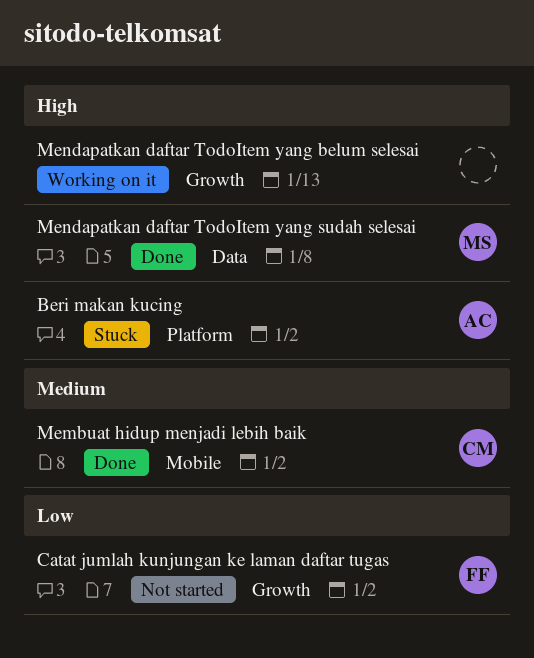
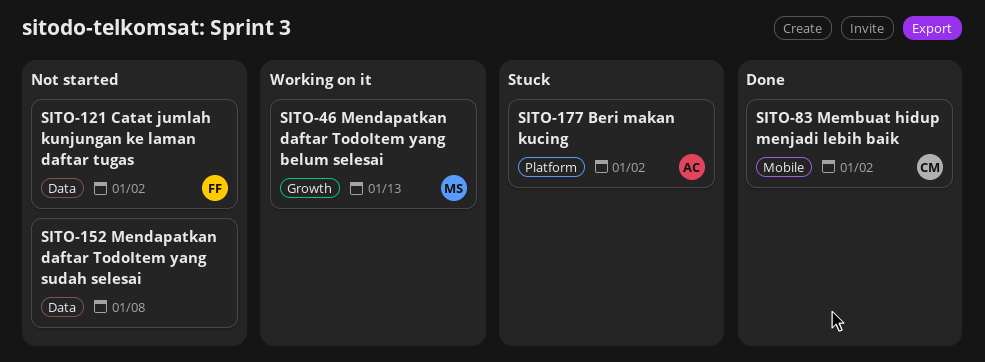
Catat jumlah kunjungan ke laman daftar tugas, label: Growth -> Data
Mendapatkan daftar TodoItem yang belum selesai, owner: none -> MS
Mendapatkan daftar TodoItem yang sudah selesai, status: Done -> Not started
Mendapatkan daftar TodoItem yang sudah selesai, owner: MS -> none

